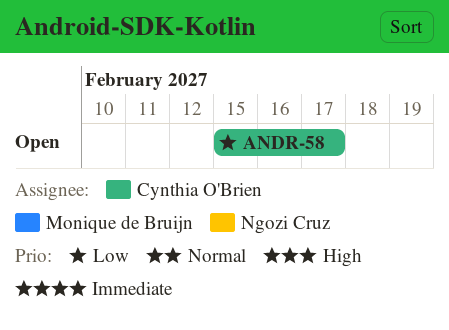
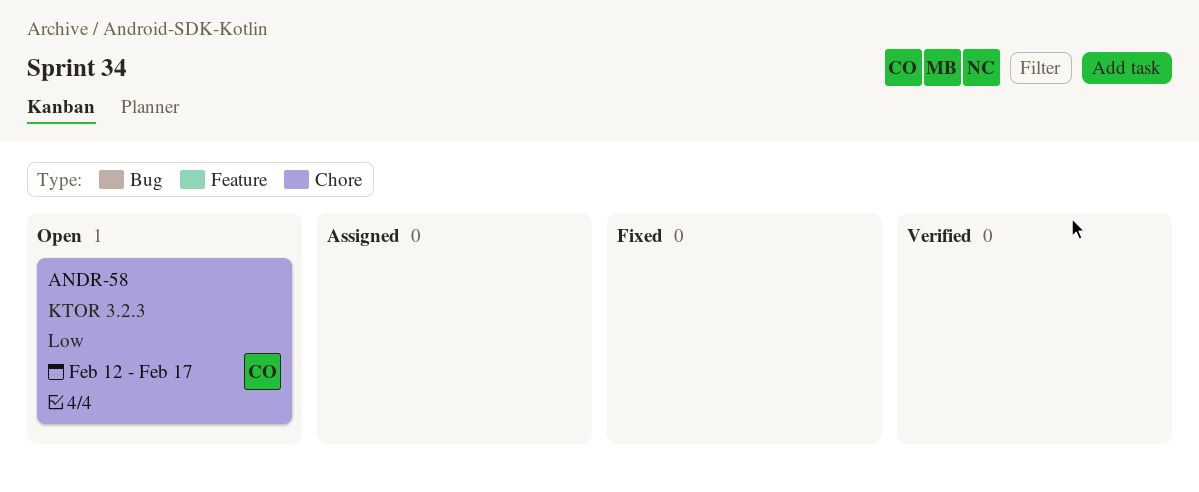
ANDR-58, start: Feb 15 -> Feb 12

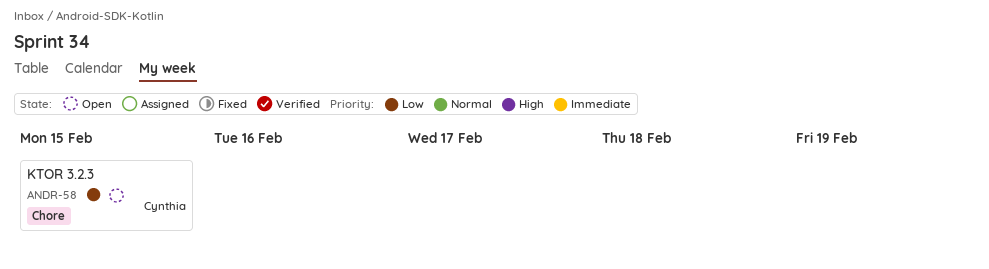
ANDR-58, due: Feb 17 -> Feb 15

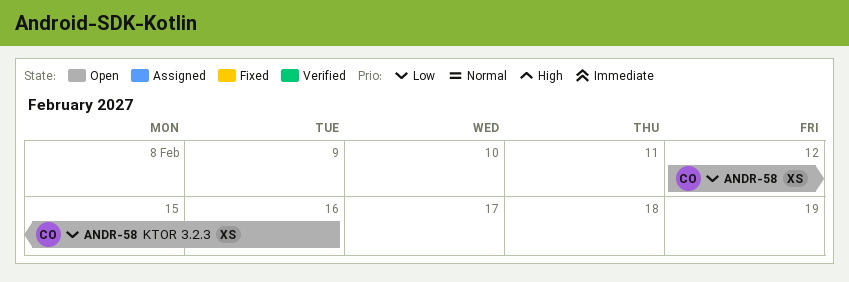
ANDR-58, due: Feb 15 -> Feb 16

